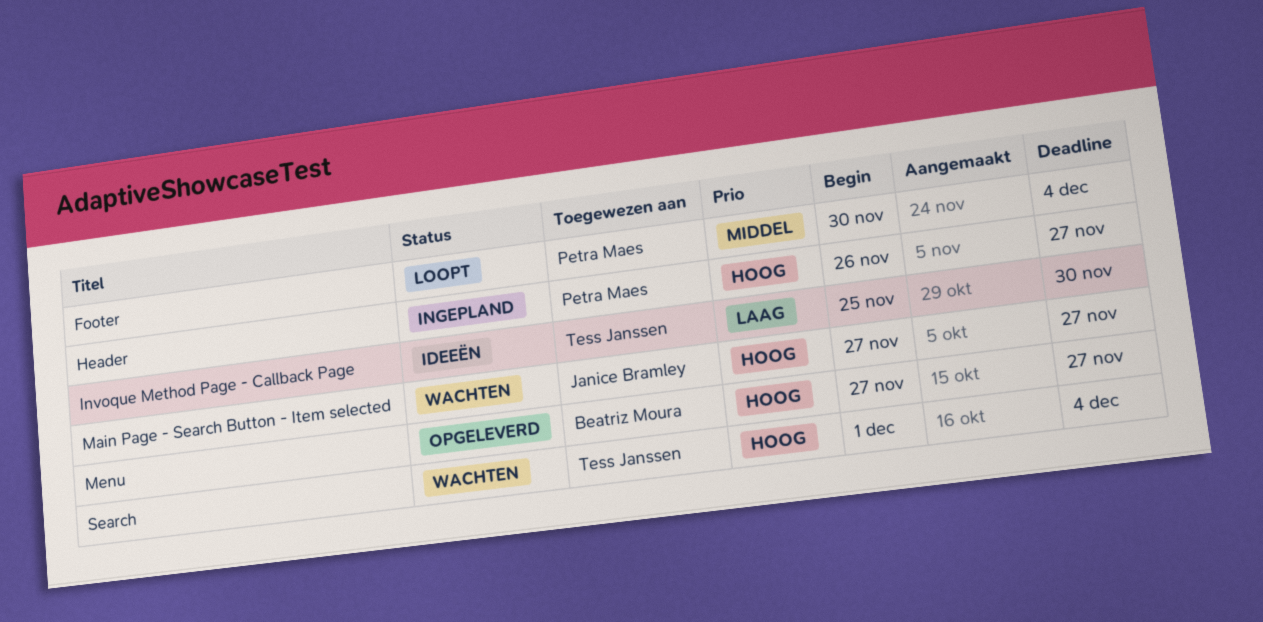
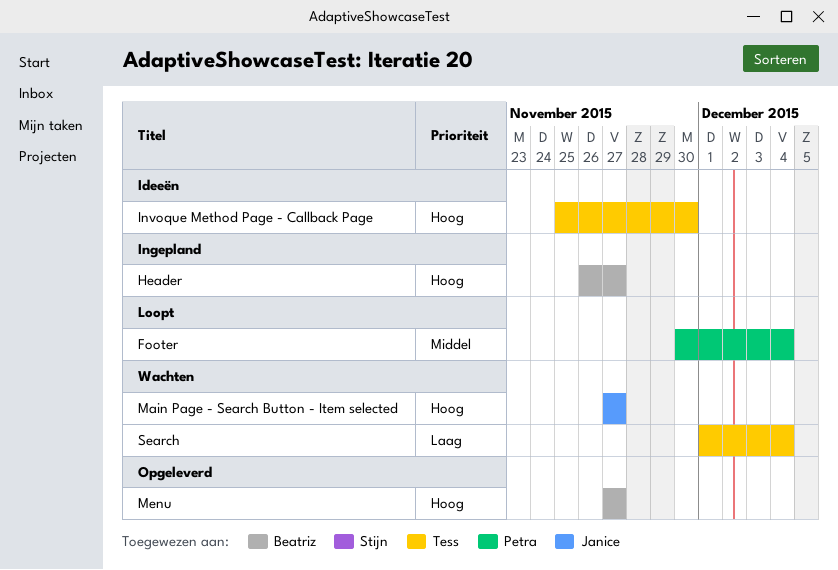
Header, owner: Petra Maes -> Beatriz Moura
Invoque Method Page - Callback Page, priority: Laag -> Hoog
Search, priority: Hoog -> Laag

